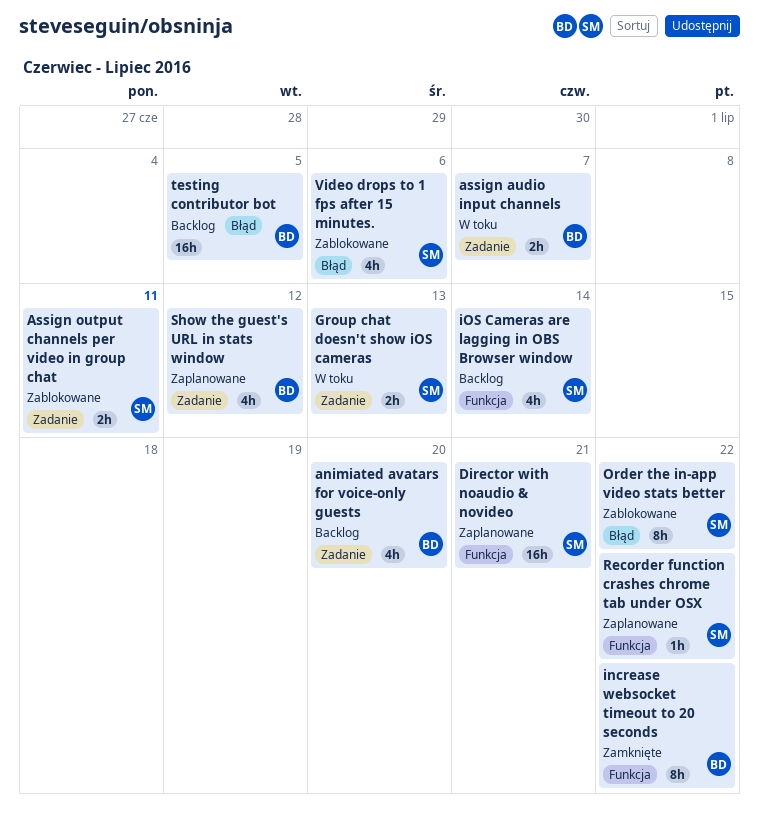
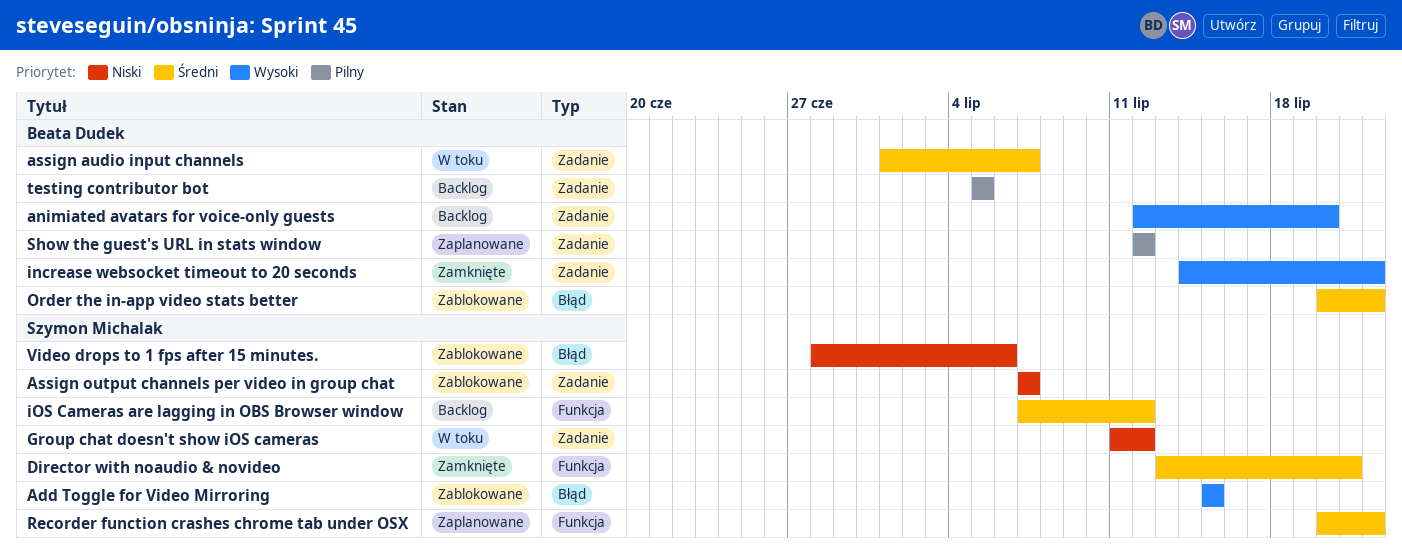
Add Toggle for Video Mirroring: none -> present
Assign output channels per video in group chat, due: Jul 11 -> Jul 7
Director with noaudio & novideo, status: Zaplanowane -> Zamknięte
Group chat doesn't show iOS cameras, due: Jul 13 -> Jul 12
increase websocket timeout to 20 seconds, label: Funkcja -> Zadanie
iOS Cameras are lagging in OBS Browser window, due: Jul 14 -> Jul 12
Order the in-app video stats better, owner: Szymon Michalak -> Beata Dudek
testing contributor bot, label: Błąd -> Zadanie

